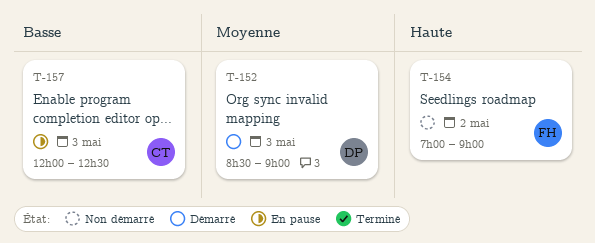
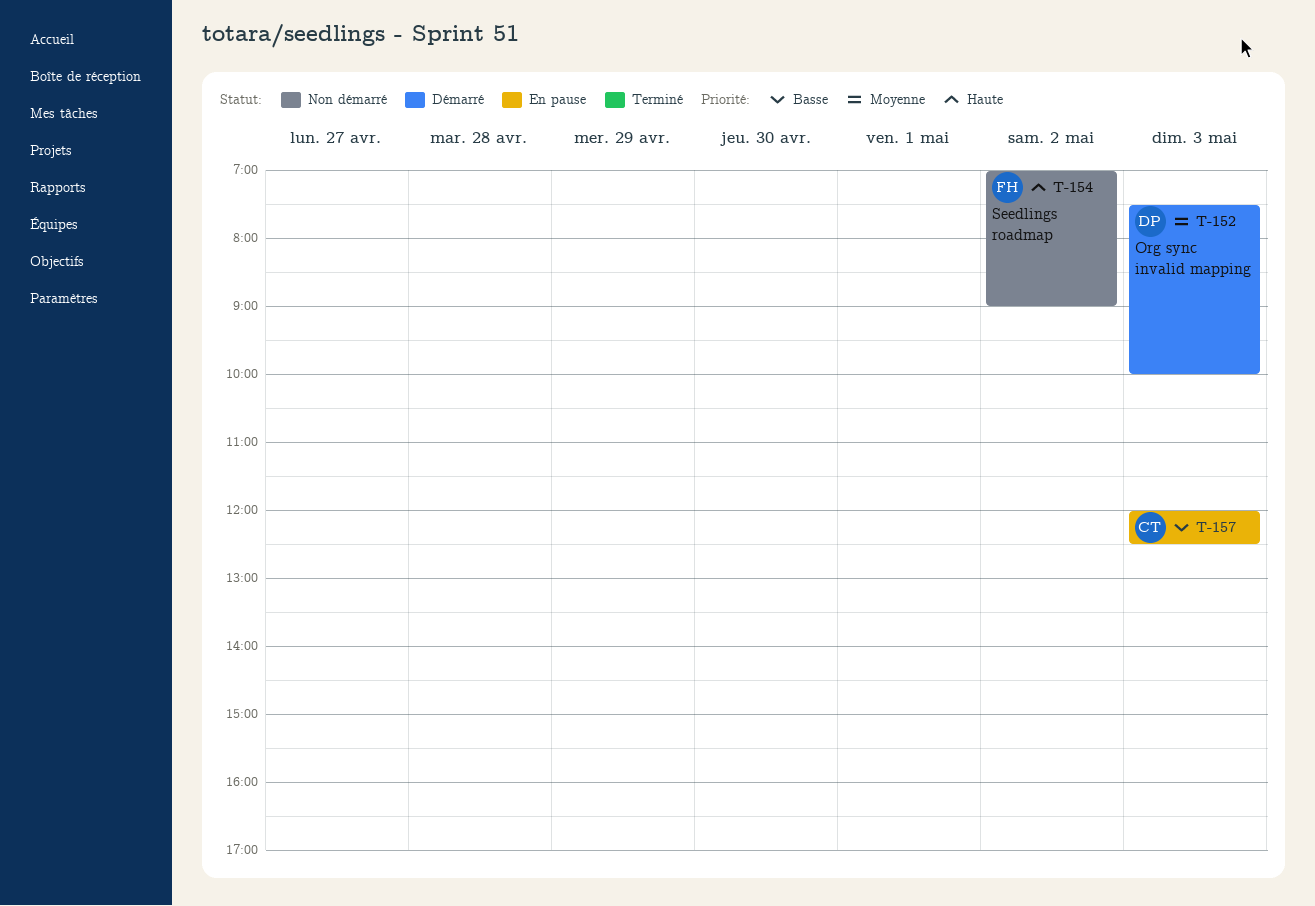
T-152, begins: 08:30 -> 07:30
T-152, ends: 09:00 -> 10:00

